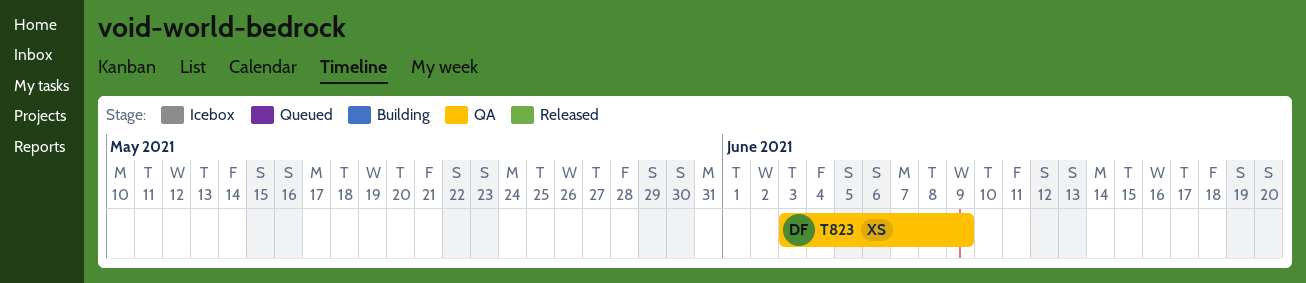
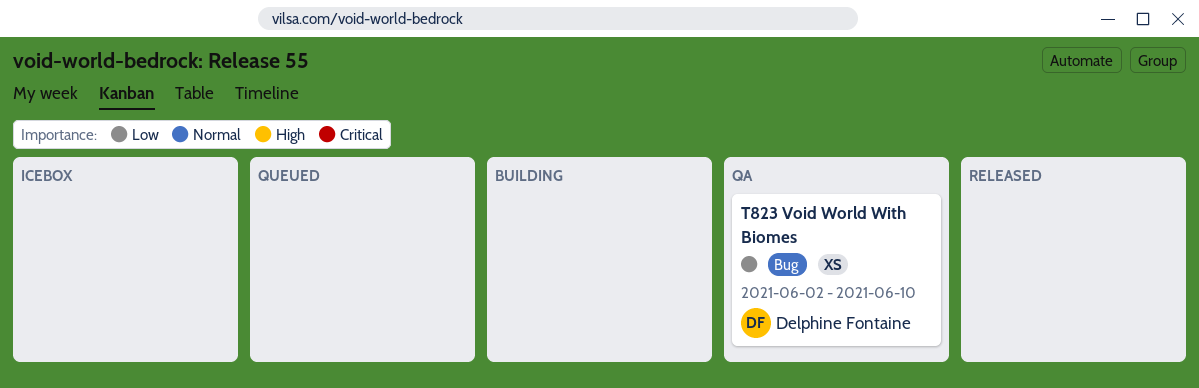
T823, start: Jun 3 -> Jun 2
T823, due: Jun 9 -> Jun 10

